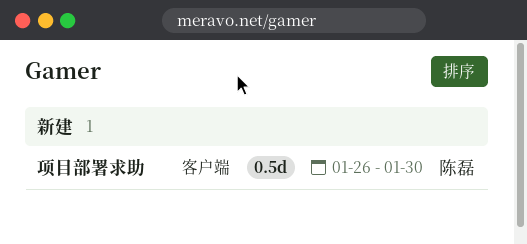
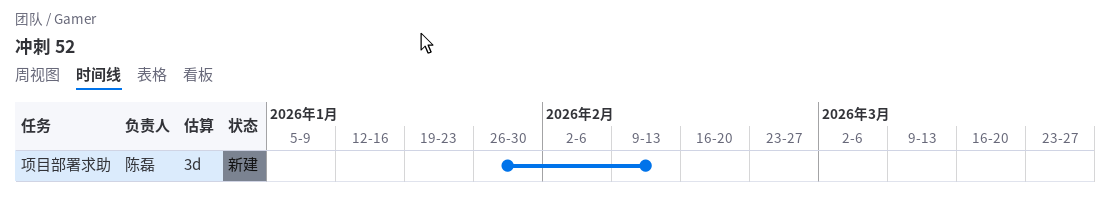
项目部署求助, estimate: 0.5d -> 3d
项目部署求助, due: Jan 30 -> Feb 13

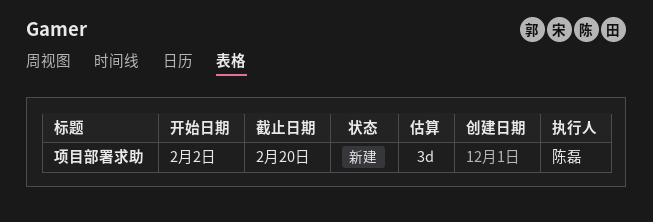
项目部署求助, start: Jan 26 -> Feb 2
项目部署求助, due: Feb 13 -> Feb 20

